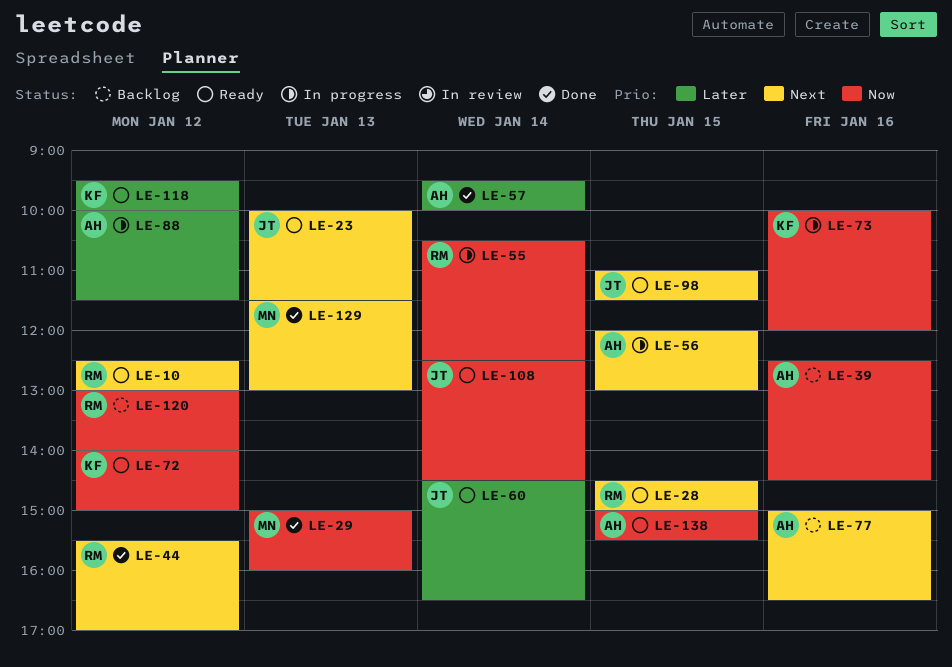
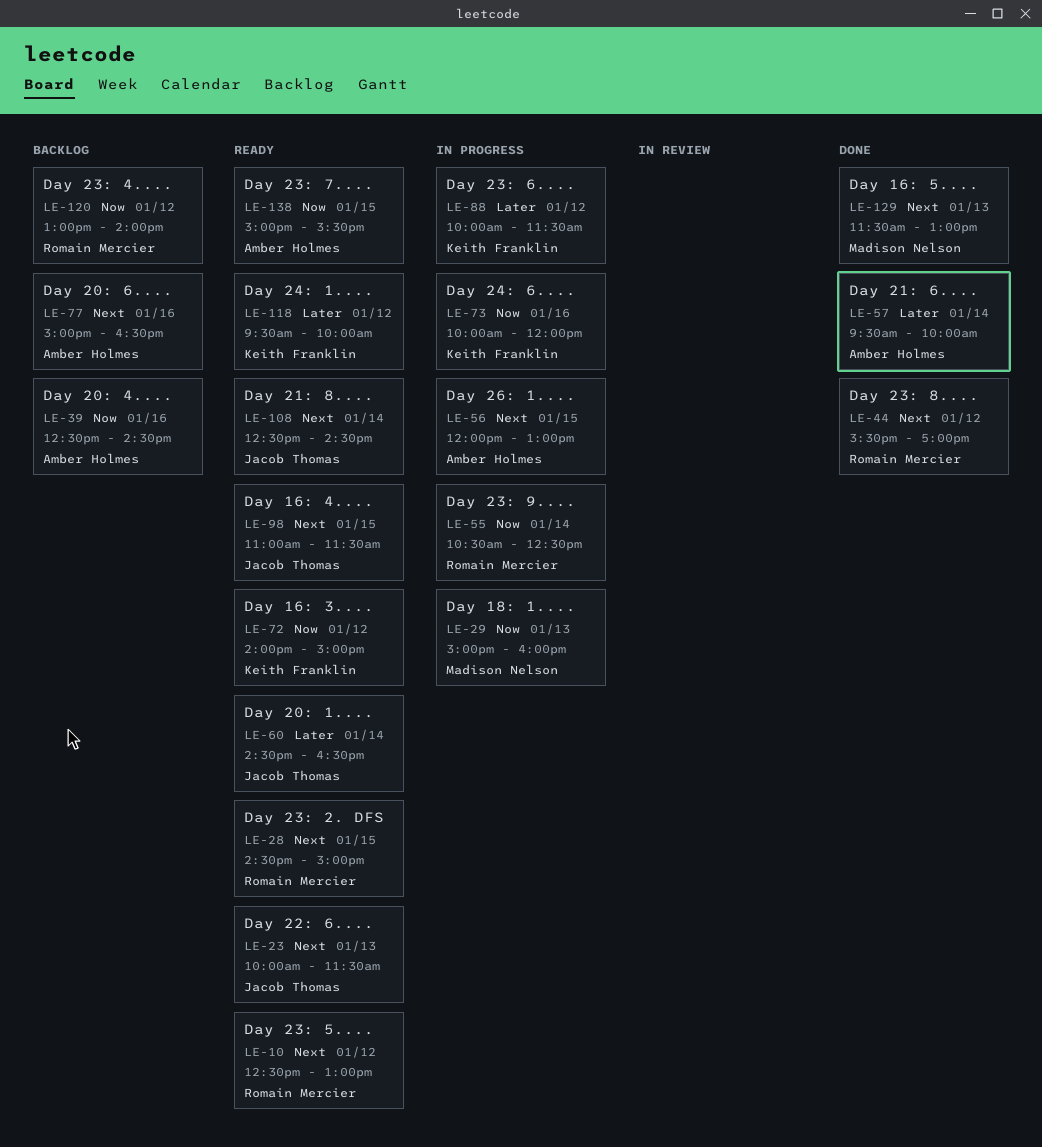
LE-29, status: Done -> In progress
LE-88, owner: Amber Holmes -> Keith Franklin
LE-108, priority: Now -> Next

